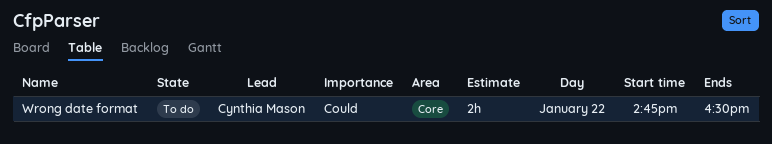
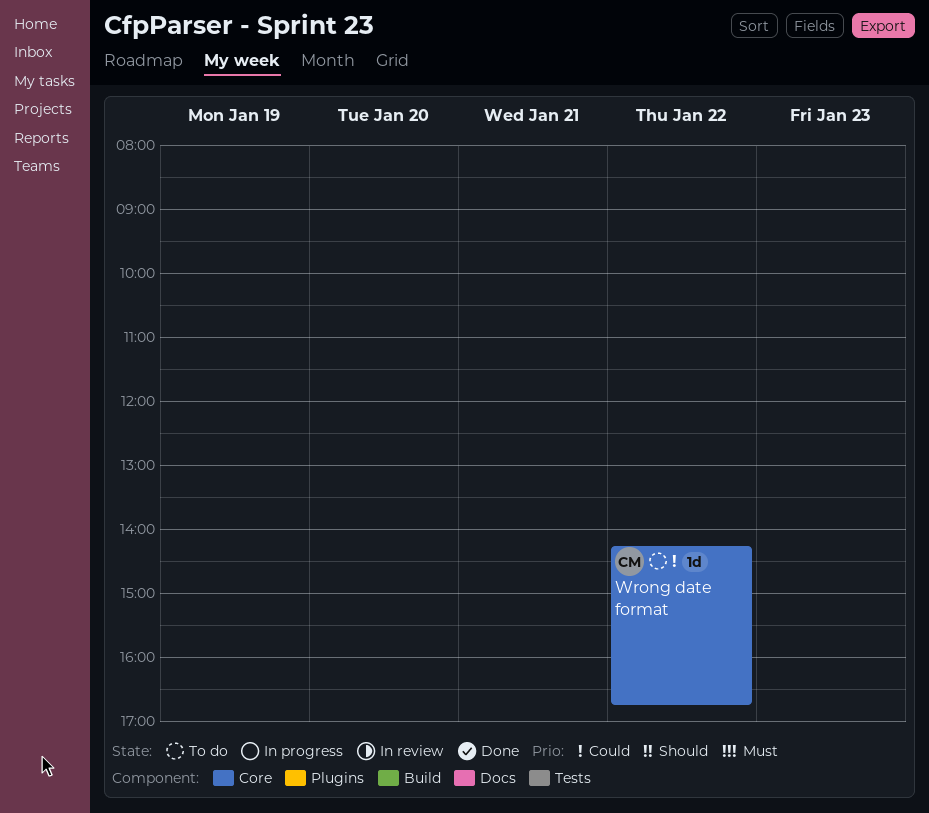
Wrong date format, estimate: 2h -> 1d
Wrong date format, begins: 14:45 -> 14:15
Wrong date format, ends: 16:30 -> 16:45

